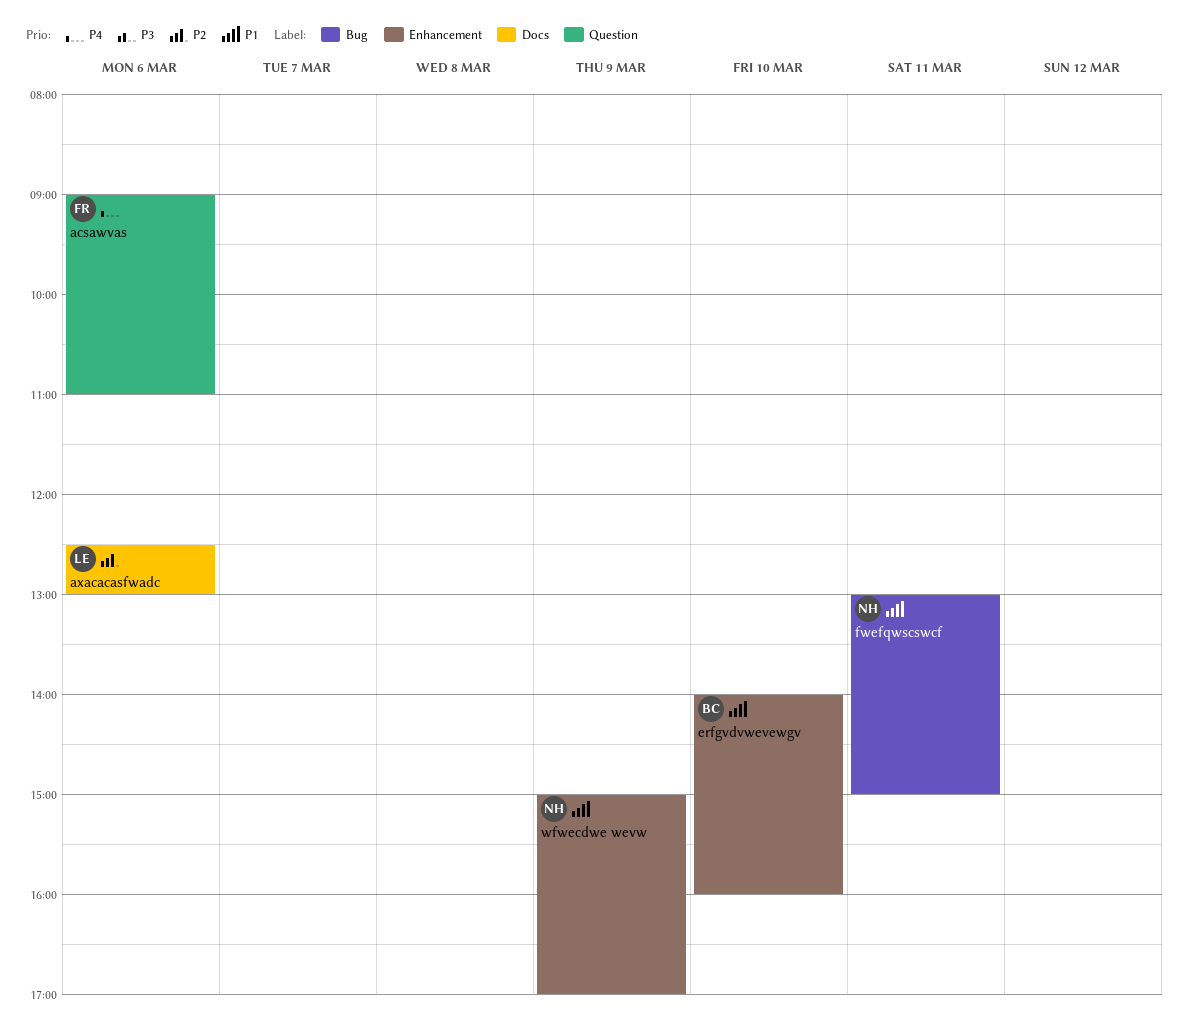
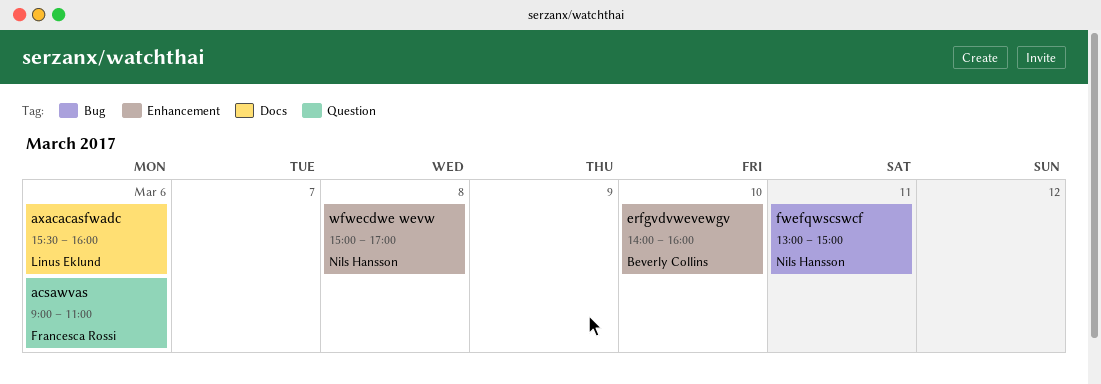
axacacasfwadc, begins: 12:30 -> 15:30
axacacasfwadc, ends: 13:00 -> 16:00
wfwecdwe wevw, day: Mar 9 -> Mar 8

